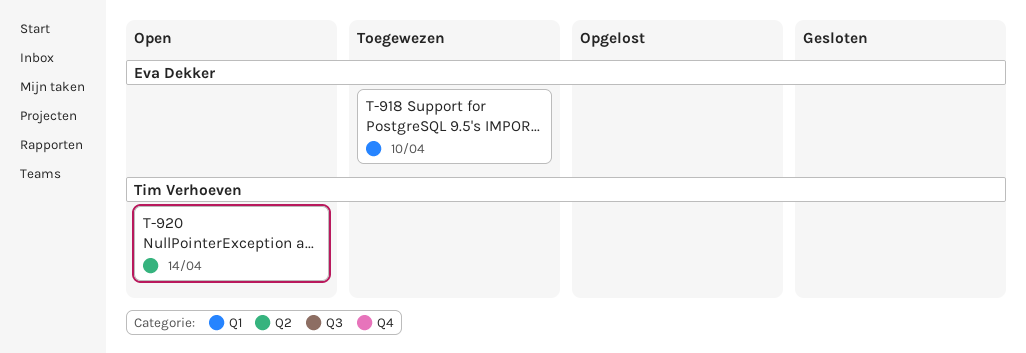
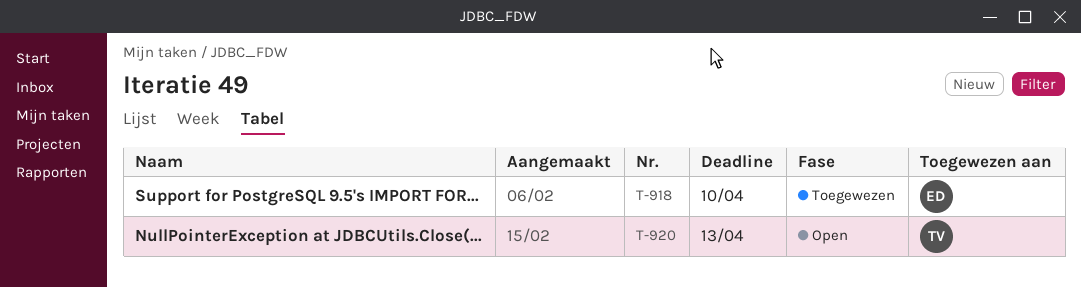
T-920, due: Apr 14 -> Apr 13

